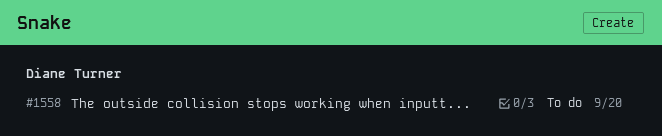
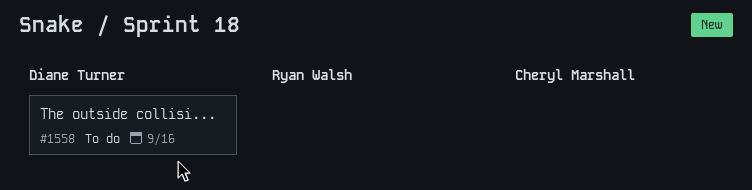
#1558, due: Sep 20 -> Sep 16

